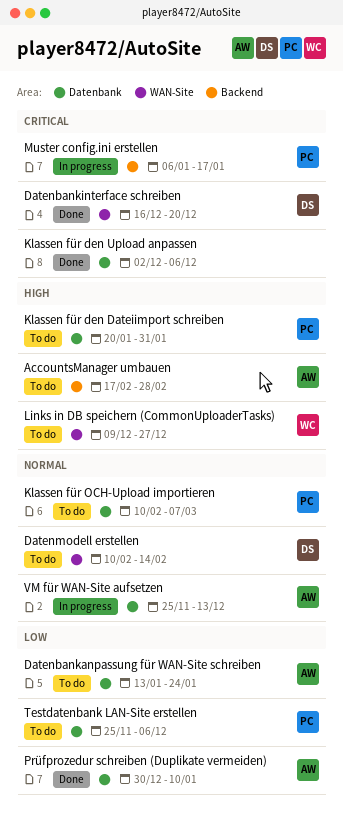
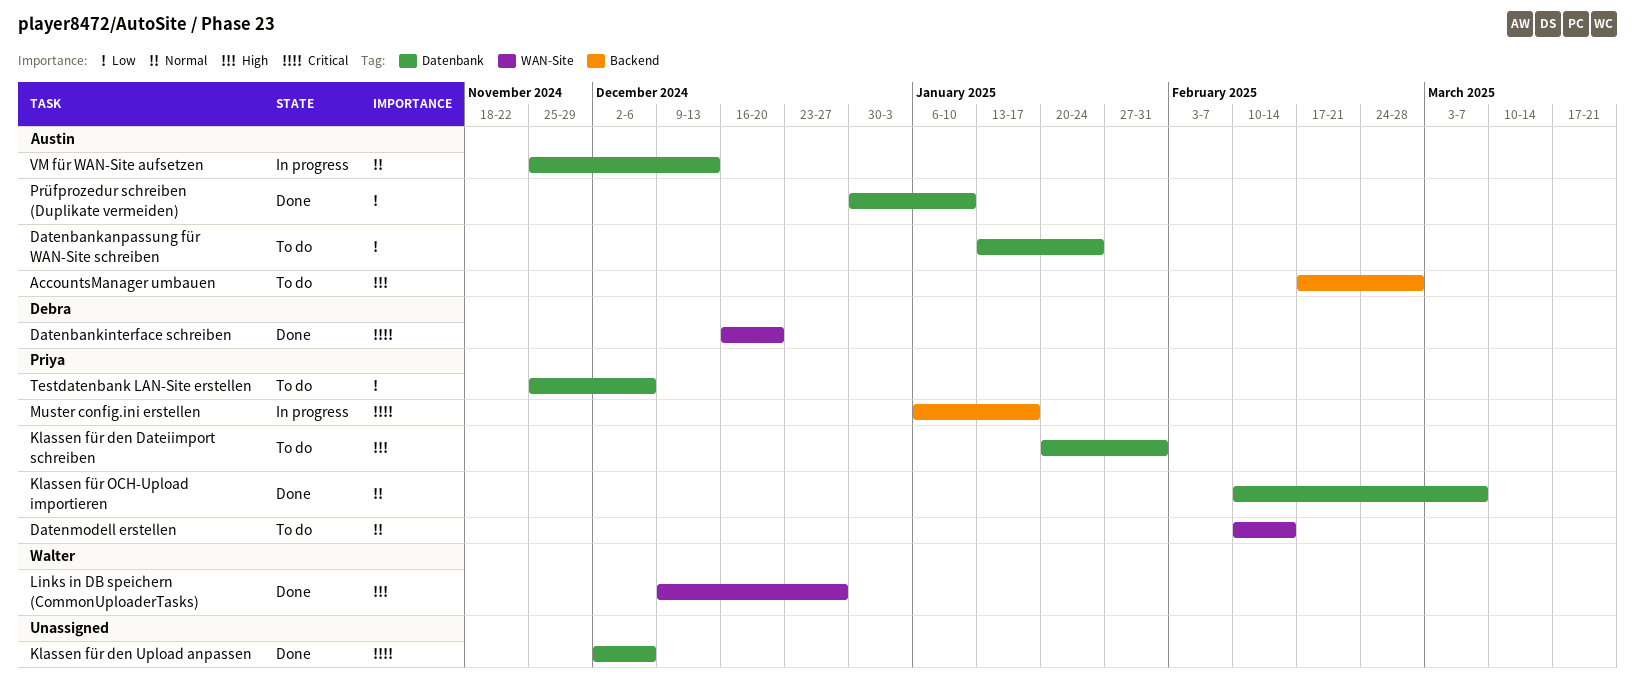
Datenmodell erstellen, owner: Debra -> Priya
Klassen für OCH-Upload importieren, status: To do -> Done
Links in DB speichern (CommonUploaderTasks), status: To do -> Done

